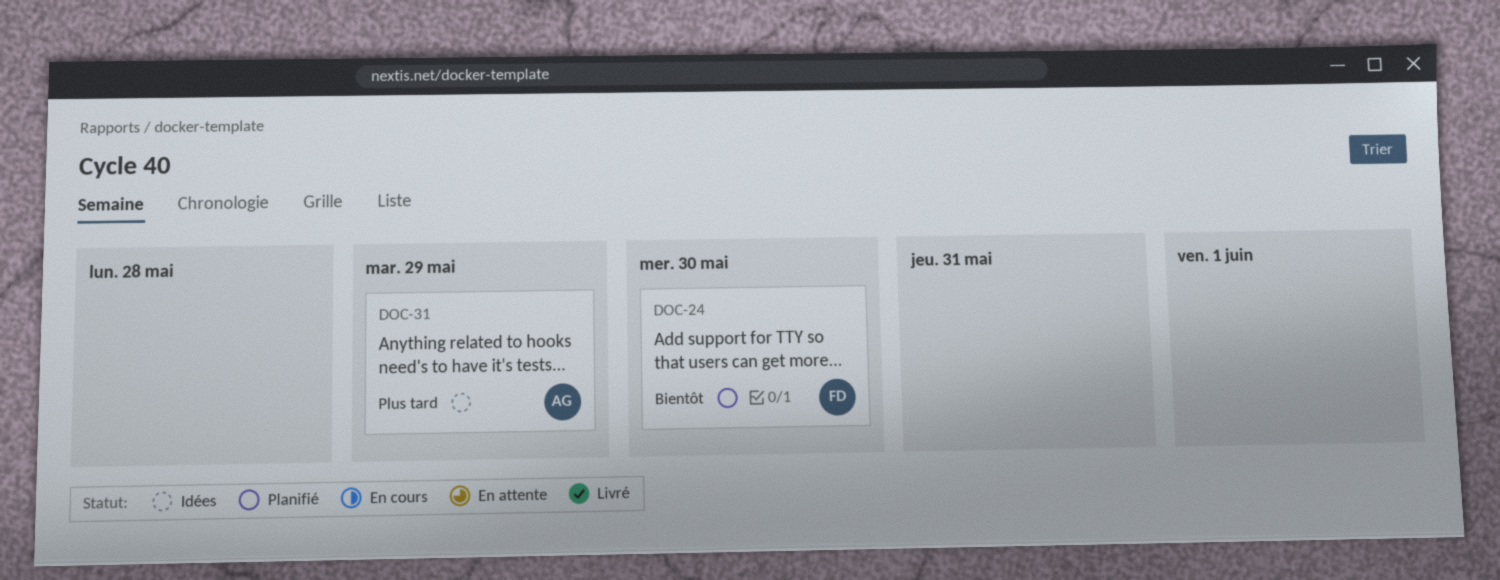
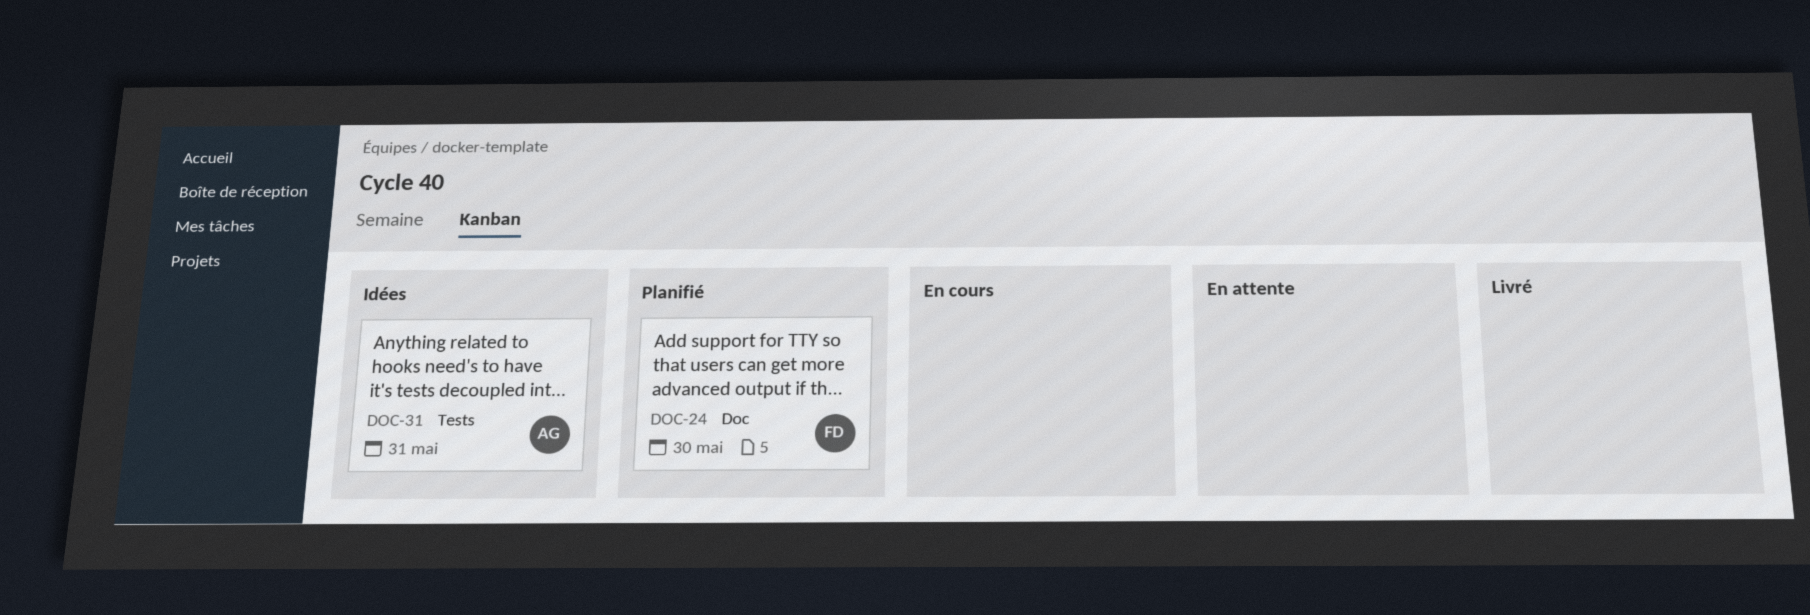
DOC-31, due: May 29 -> May 31

